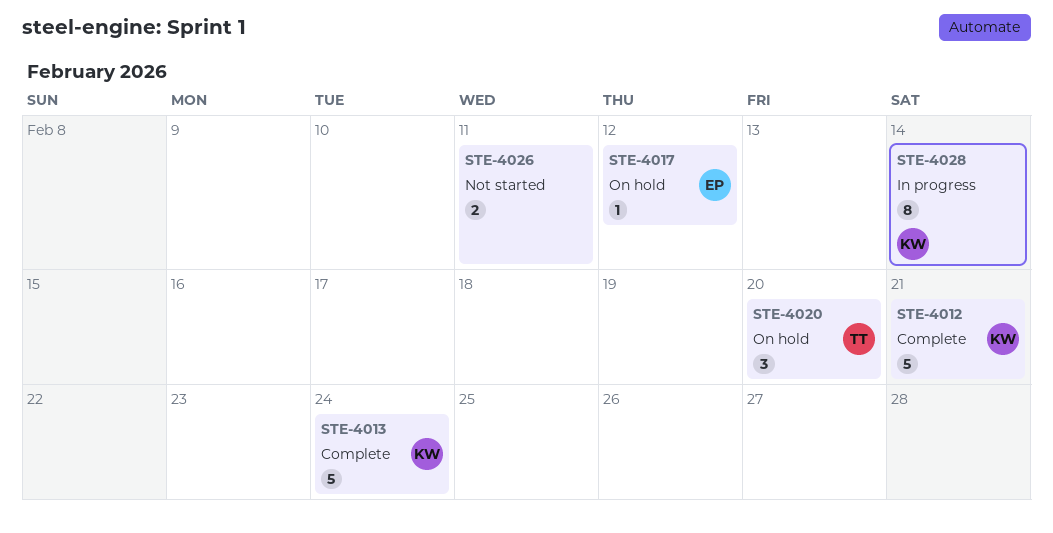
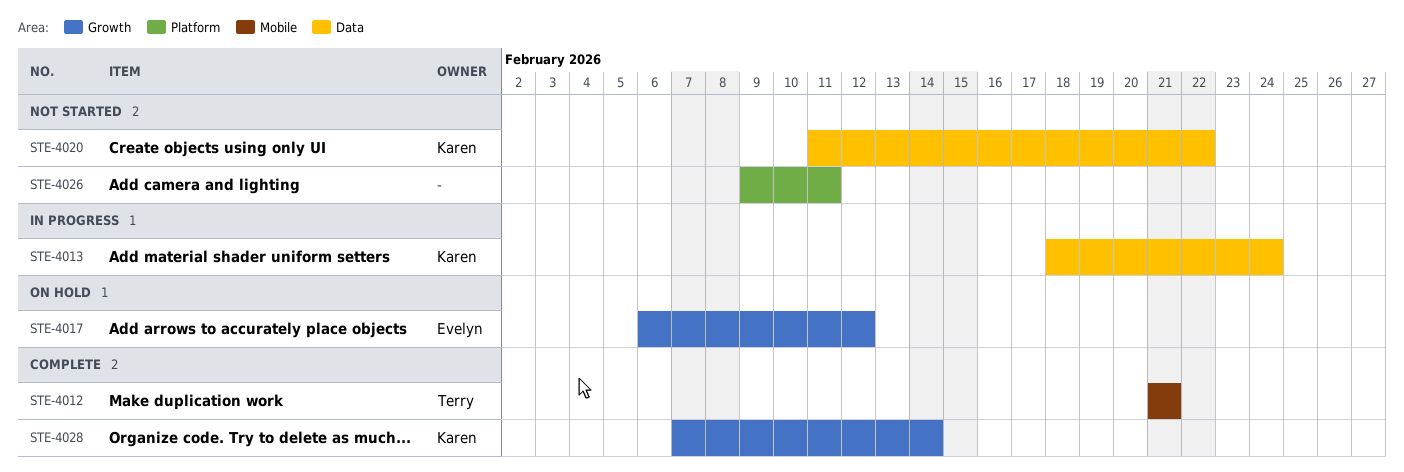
STE-4012, owner: Karen -> Terry
STE-4013, status: Complete -> In progress
STE-4020, status: On hold -> Not started
STE-4020, owner: Terry -> Karen
STE-4020, due: Feb 20 -> Feb 22
STE-4028, status: In progress -> Complete

